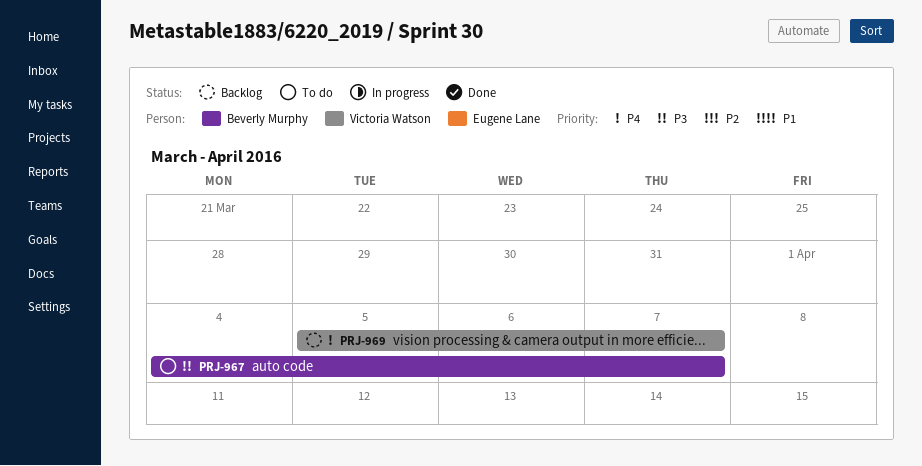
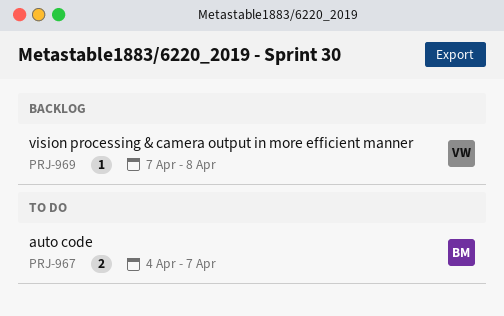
PRJ-969, start: Apr 5 -> Apr 7
PRJ-969, due: Apr 7 -> Apr 8

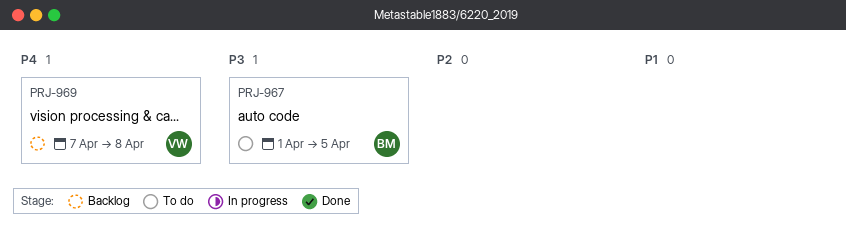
PRJ-967, start: Apr 4 -> Apr 1
PRJ-967, due: Apr 7 -> Apr 5

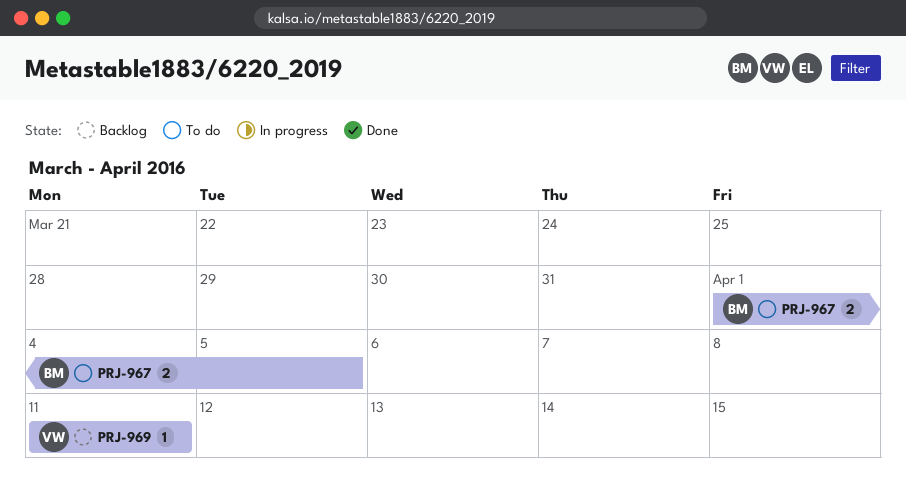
PRJ-969, start: Apr 7 -> Apr 11
PRJ-969, due: Apr 8 -> Apr 11

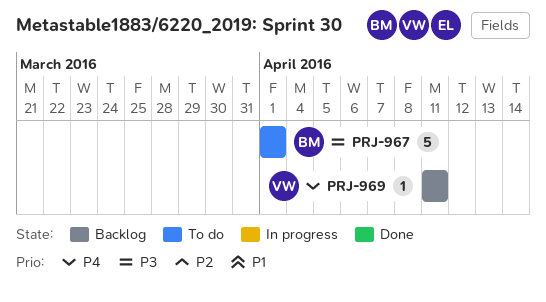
PRJ-967, estimate: 2 -> 5
PRJ-967, due: Apr 5 -> Apr 1

